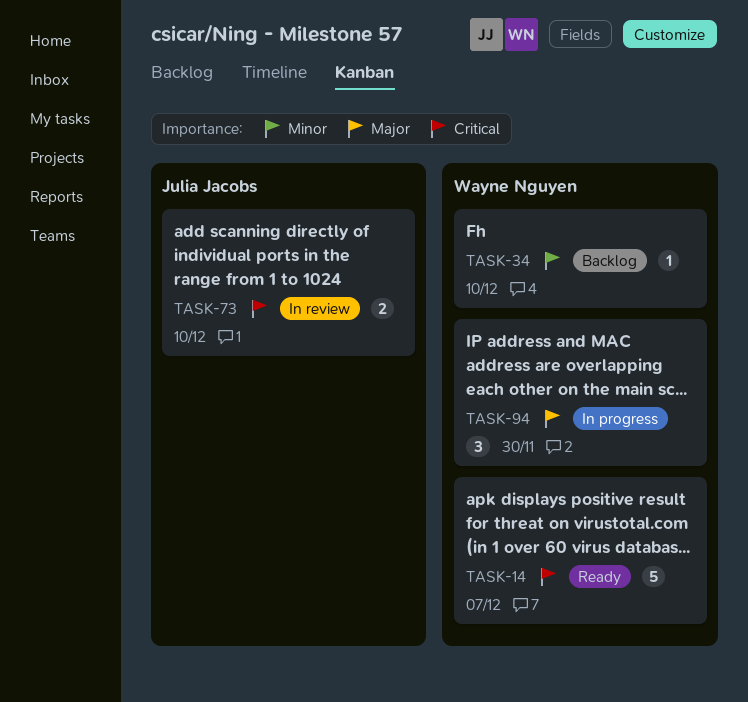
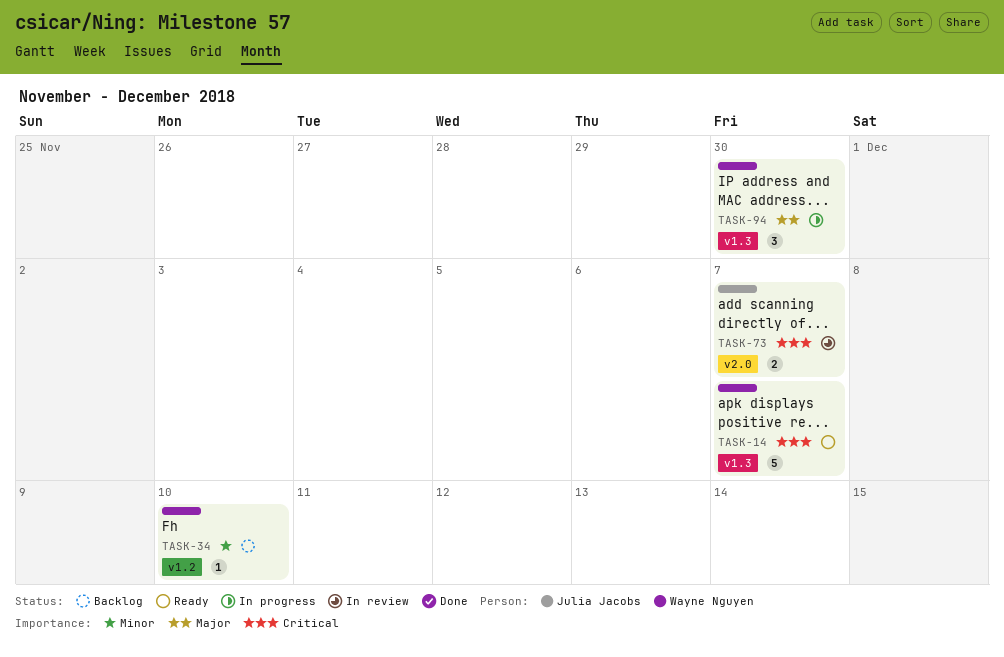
TASK-73, due: Dec 10 -> Dec 7

